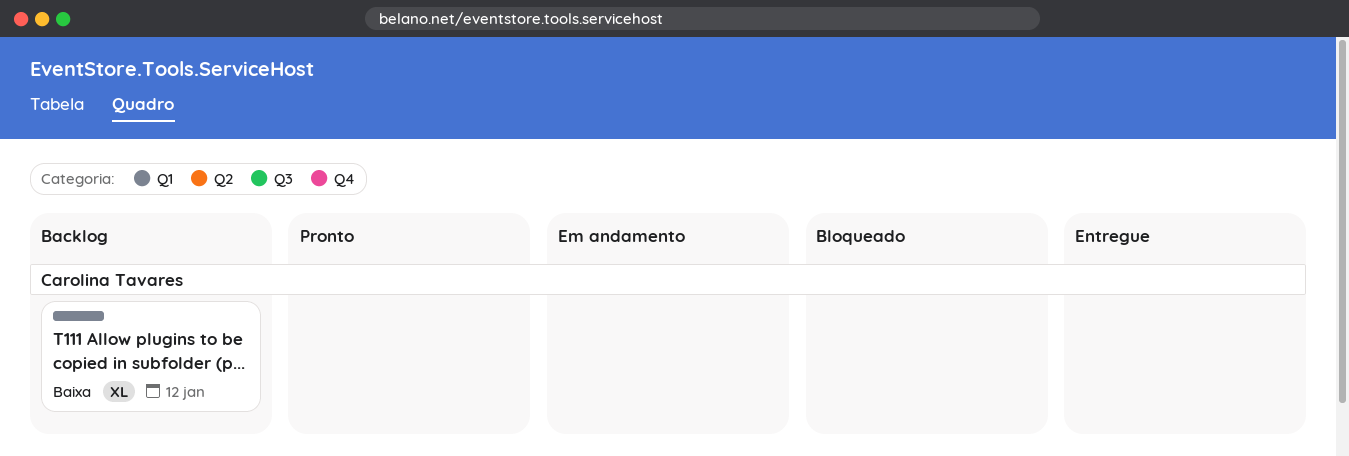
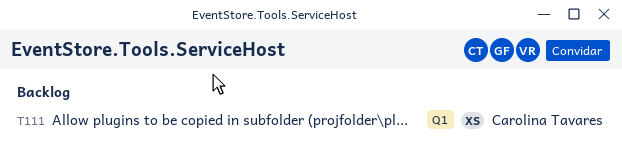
T111, estimate: XL -> XS

